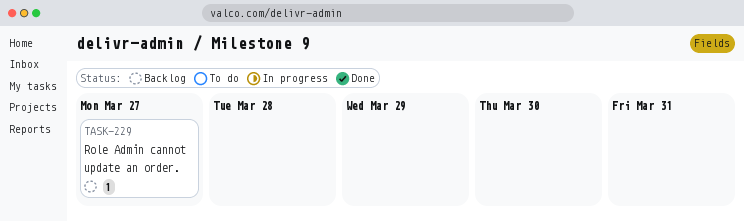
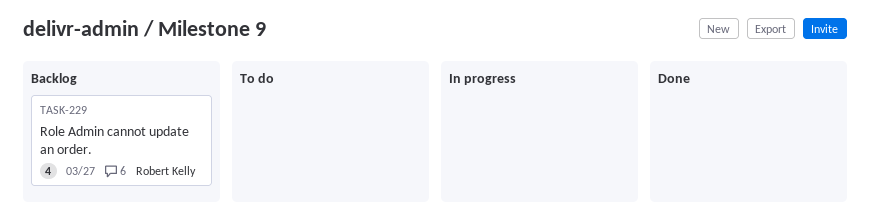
TASK-229, estimate: 1 -> 4

